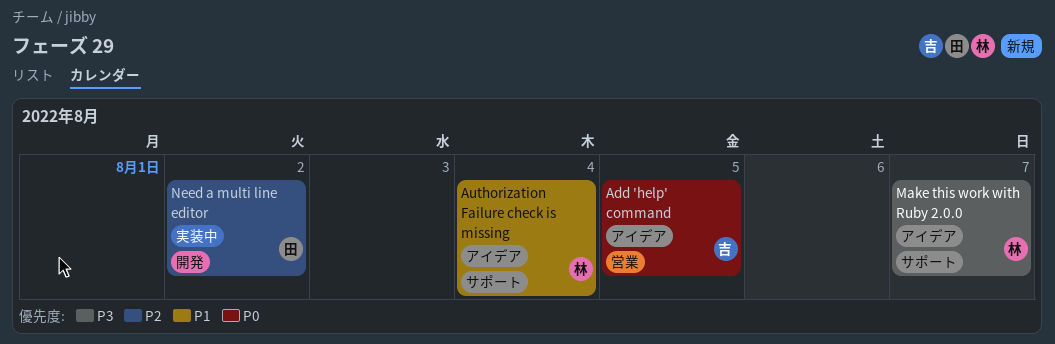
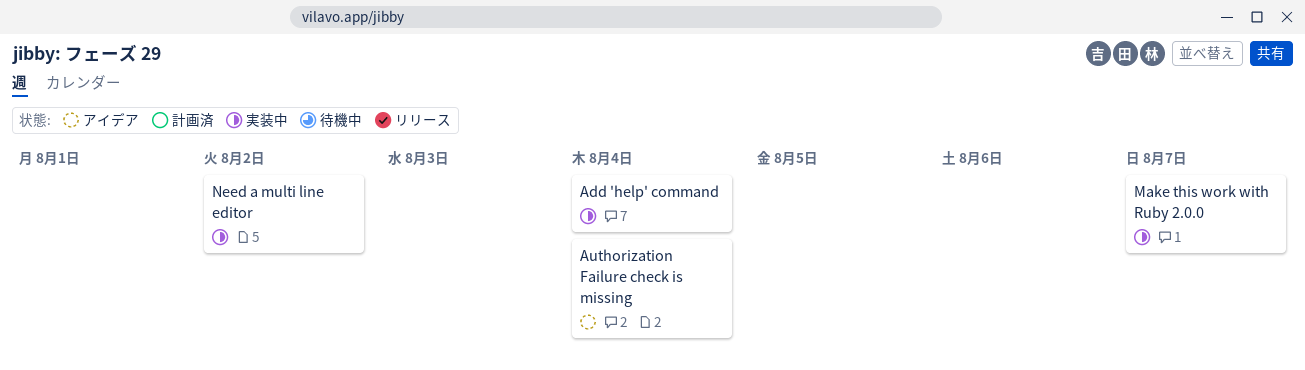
Add 'help' command, status: アイデア -> 実装中
Add 'help' command, due: Aug 5 -> Aug 4
Make this work with Ruby 2.0.0, status: アイデア -> 実装中

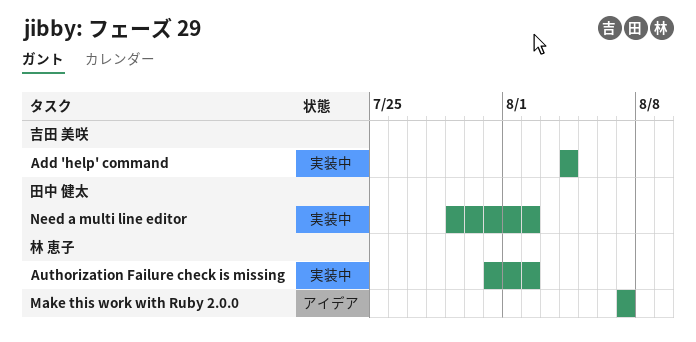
Authorization Failure check is missing, status: アイデア -> 実装中
Authorization Failure check is missing, due: Aug 4 -> Aug 2
Make this work with Ruby 2.0.0, status: 実装中 -> アイデア

